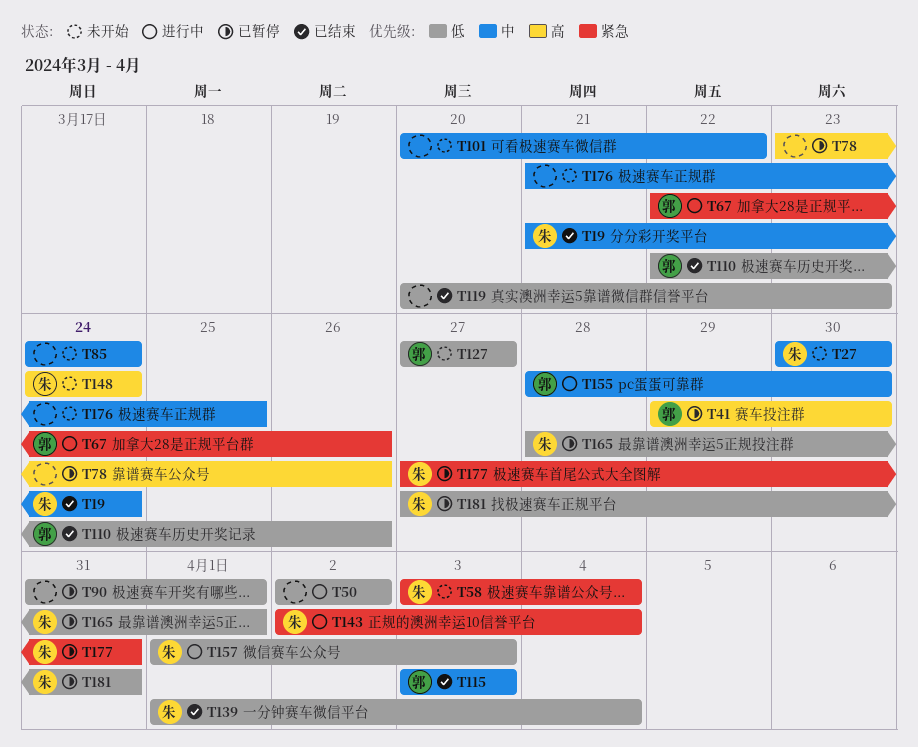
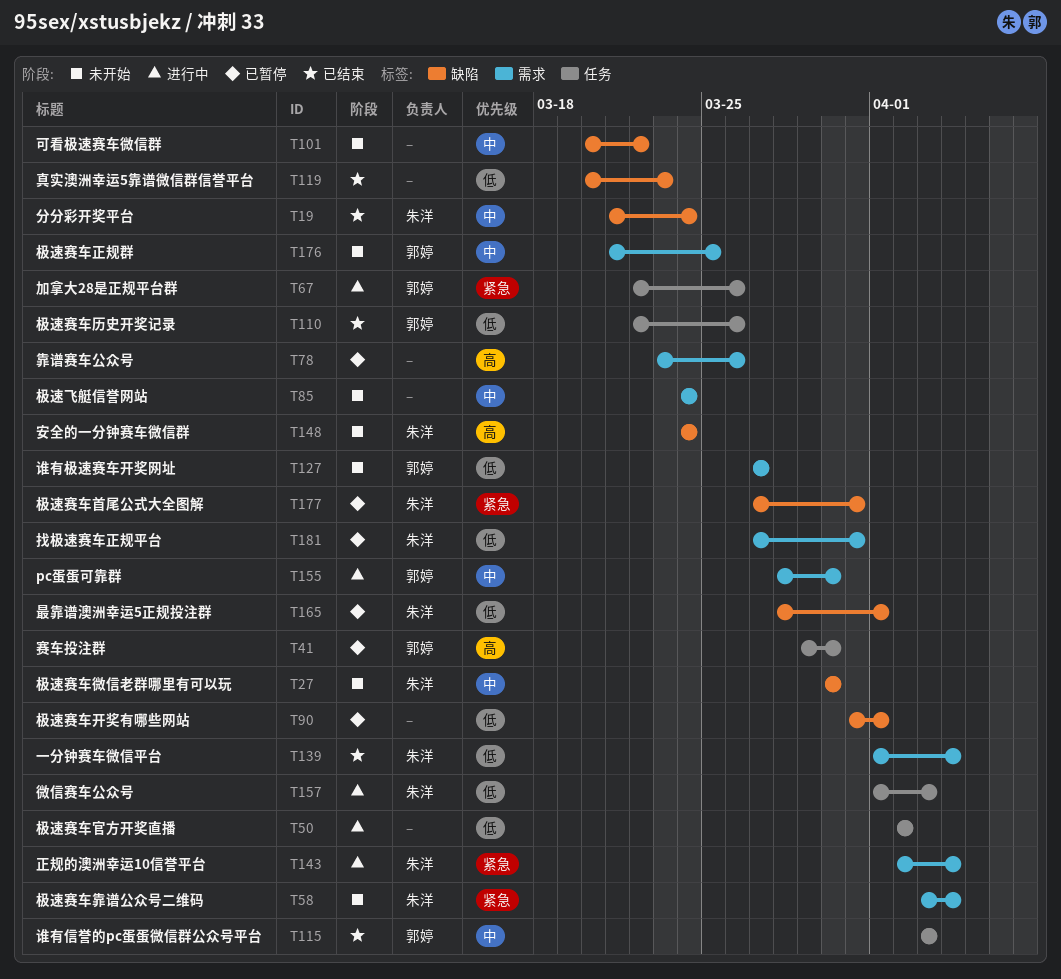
T176, owner: none -> 郭婷

